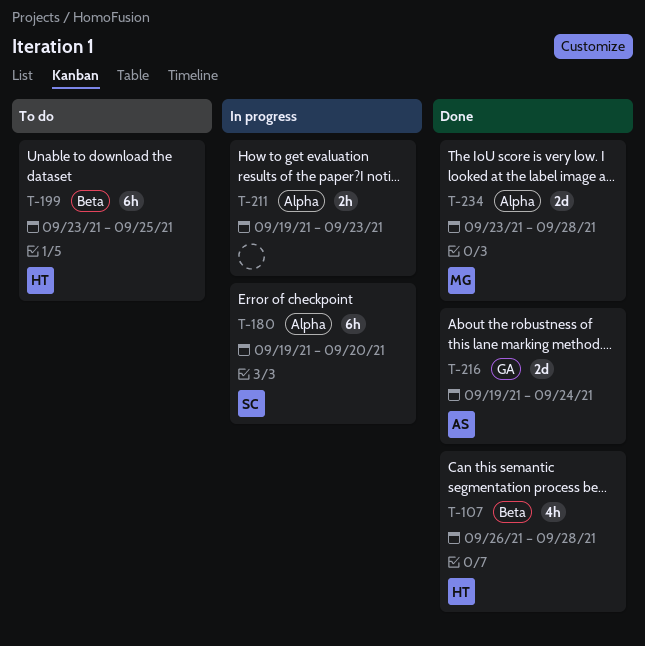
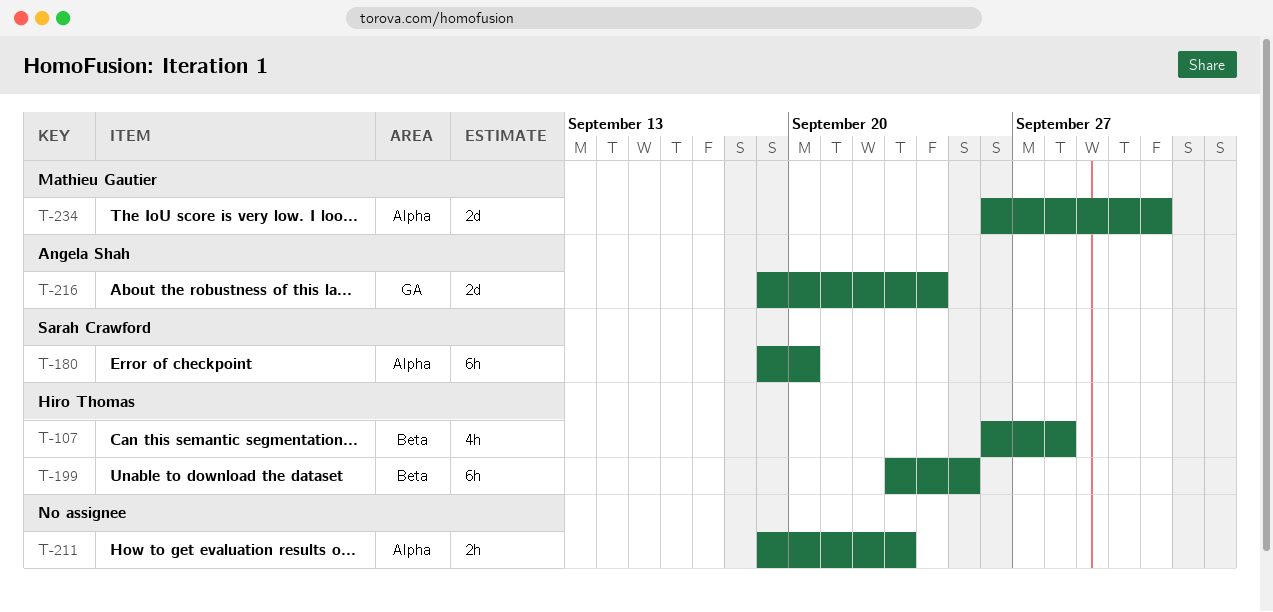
T-234, start: Sep 23 -> Sep 26
T-234, due: Sep 28 -> Oct 1

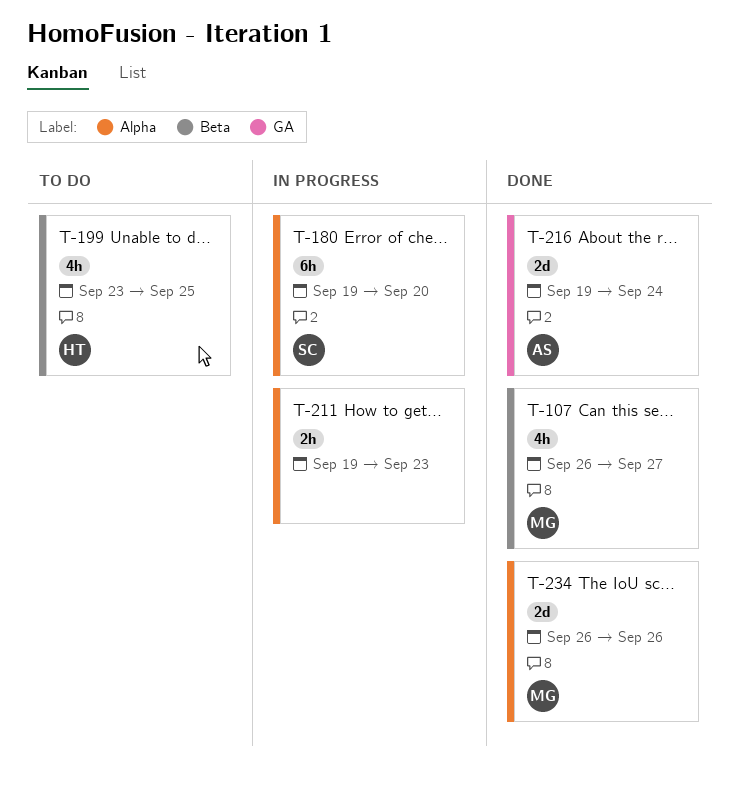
T-107, owner: Hiro Thomas -> Mathieu Gautier
T-107, due: Sep 28 -> Sep 27
T-199, estimate: 6h -> 4h
T-234, due: Oct 1 -> Sep 26

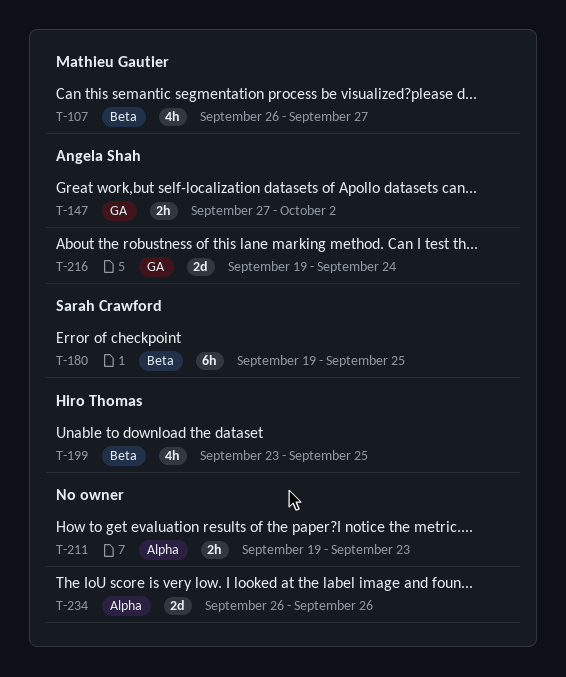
T-147: none -> present
T-180, label: Alpha -> Beta
T-180, due: Sep 20 -> Sep 25
T-234, owner: Mathieu Gautier -> none

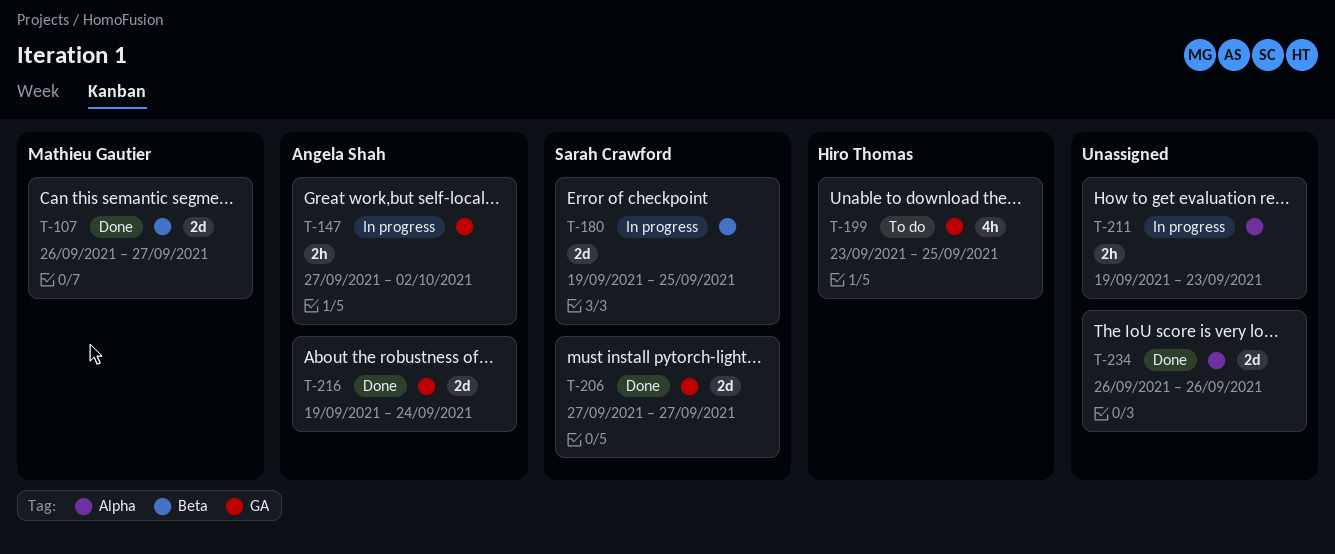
T-107, estimate: 4h -> 2d
T-180, estimate: 6h -> 2d
T-199, label: Beta -> GA
T-206: none -> present

